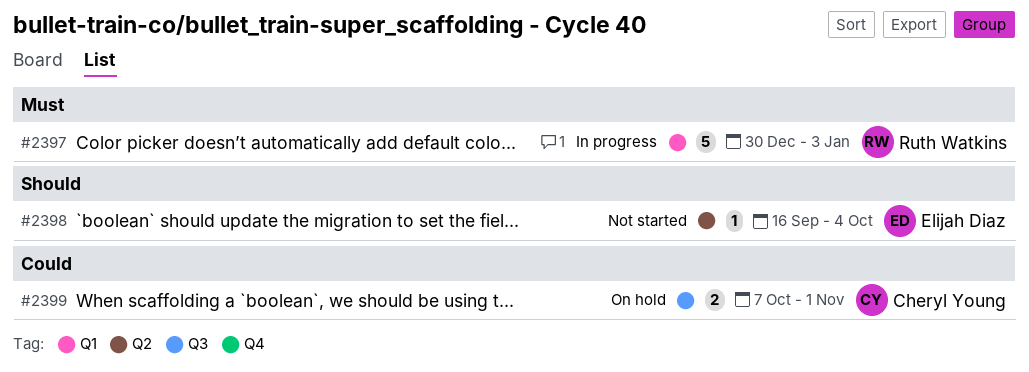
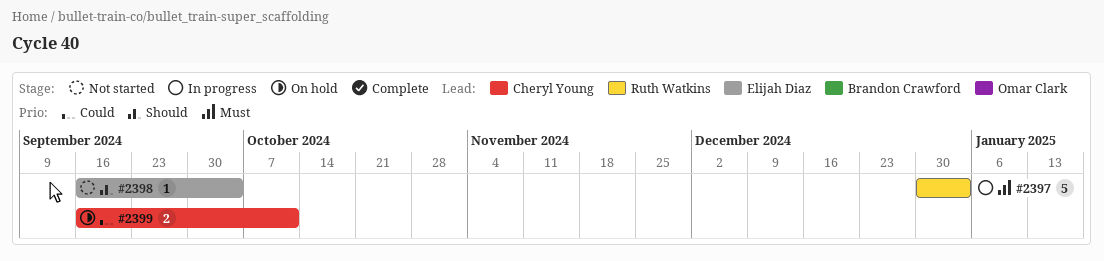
#2399, start: Oct 7 -> Sep 16
#2399, due: Nov 1 -> Oct 11

